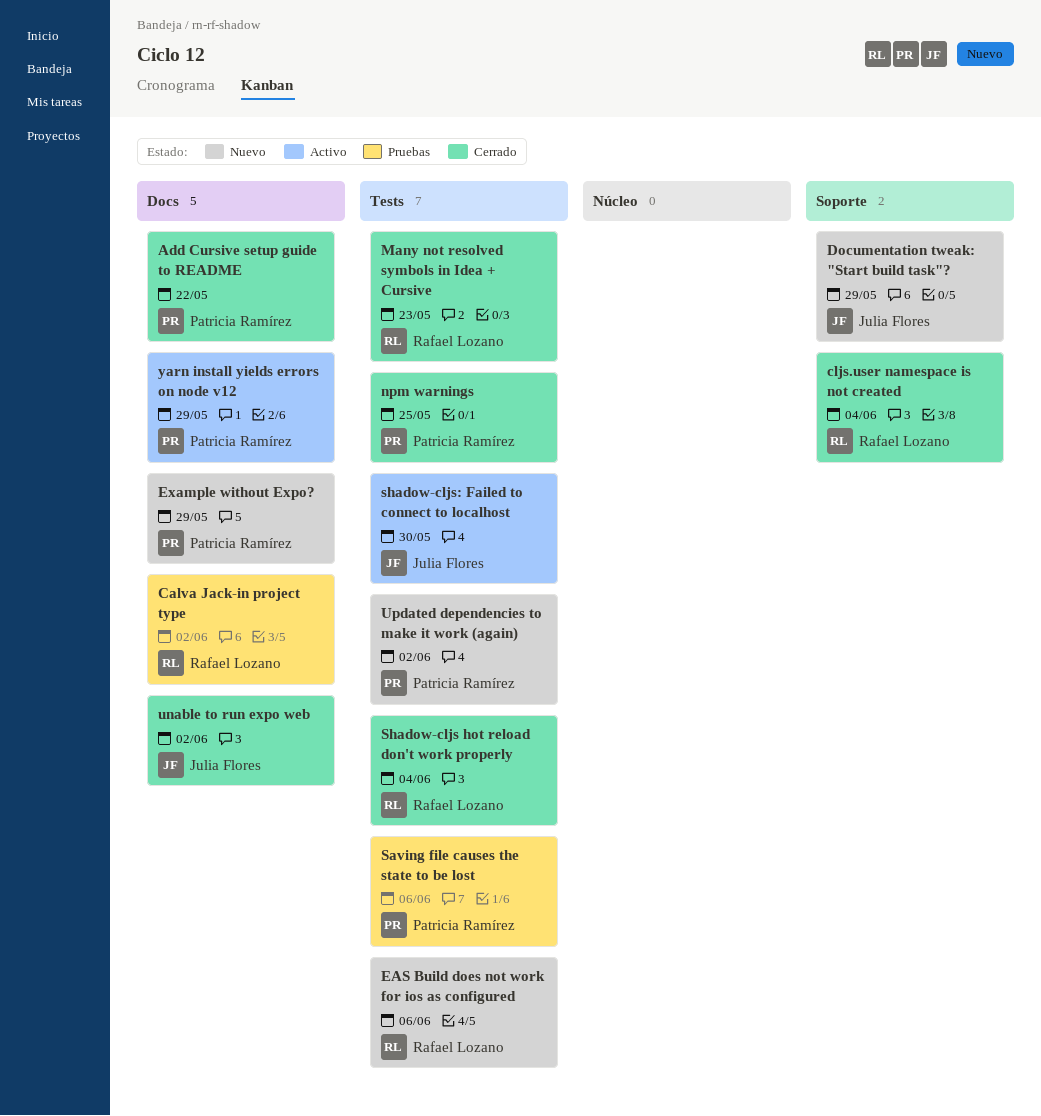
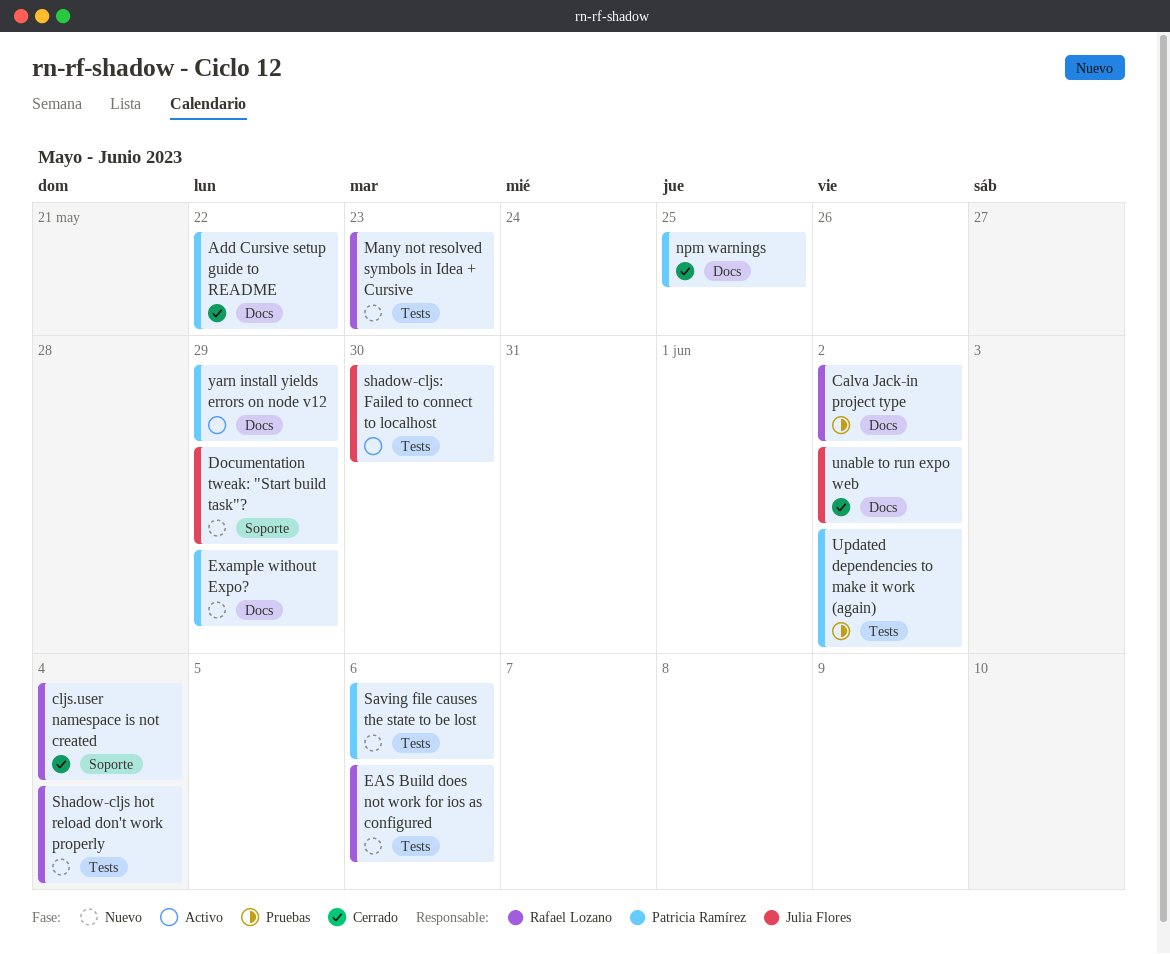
Many not resolved symbols in Idea + Cursive, status: Cerrado -> Nuevo
npm warnings, label: Tests -> Docs
Saving file causes the state to be lost, status: Pruebas -> Nuevo
Shadow-cljs hot reload don't work properly, status: Cerrado -> Nuevo
Updated dependencies to make it work (again), status: Nuevo -> Pruebas

